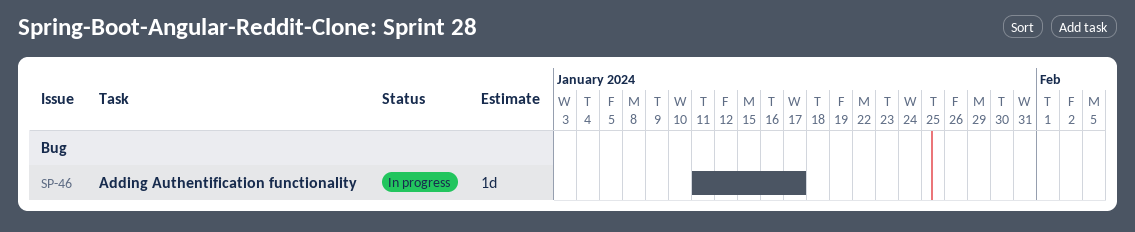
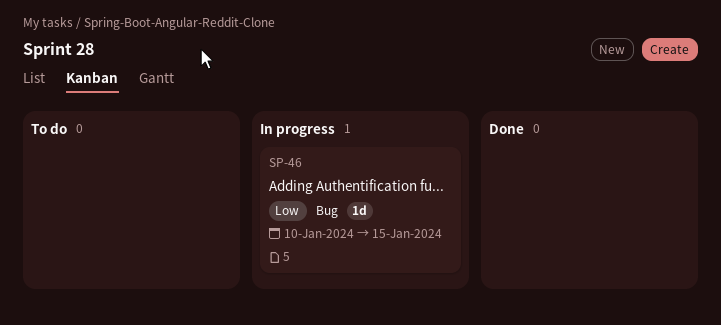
SP-46, start: Jan 11 -> Jan 10
SP-46, due: Jan 17 -> Jan 15

